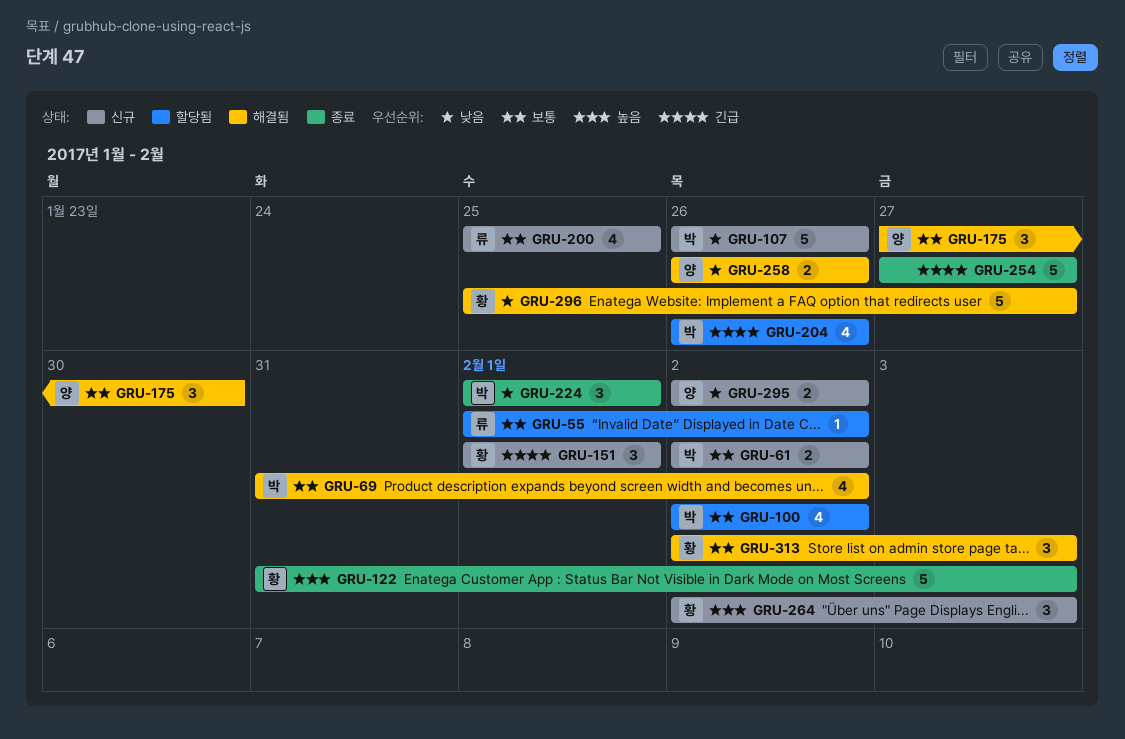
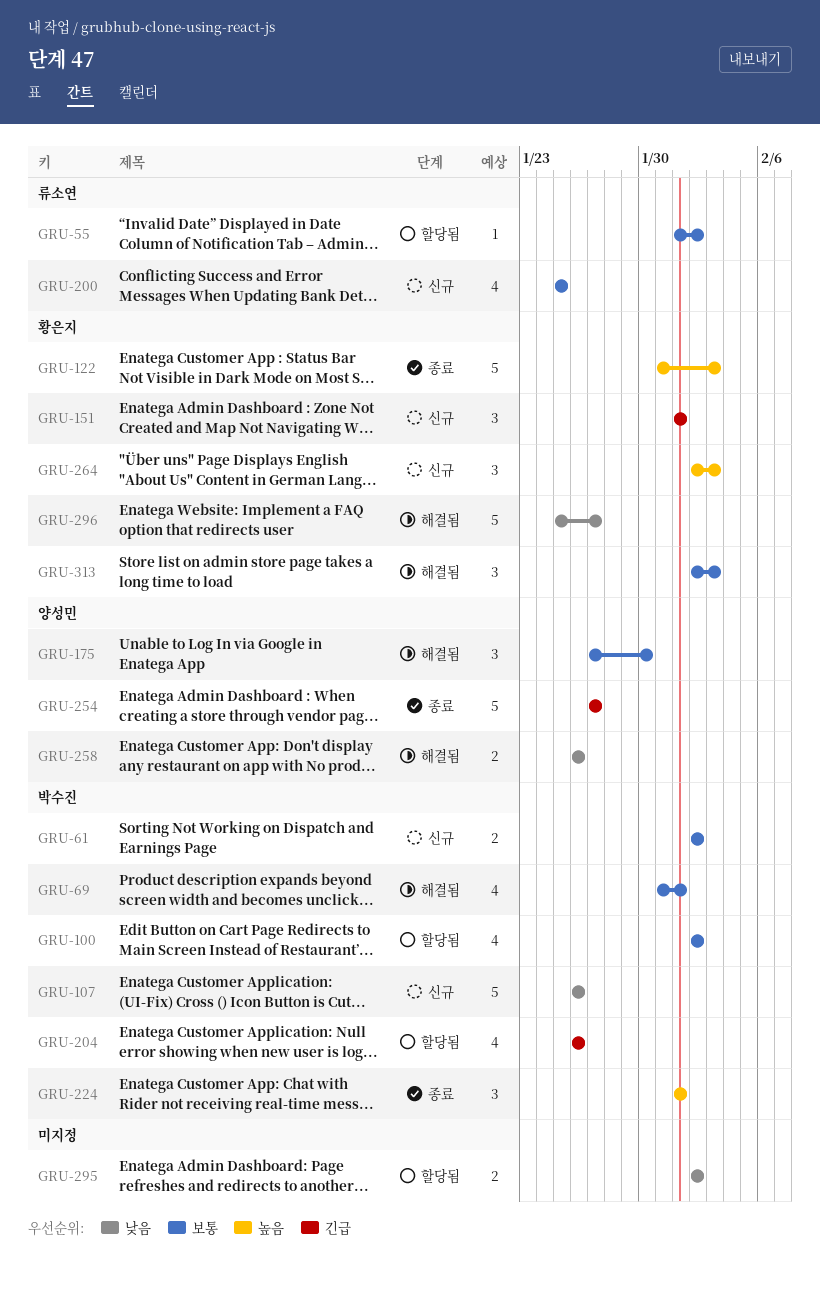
GRU-69, due: Feb 2 -> Feb 1
GRU-224, priority: 낮음 -> 높음
GRU-254, owner: none -> 양성민
GRU-295, status: 신규 -> 할당됨
GRU-295, owner: 양성민 -> none

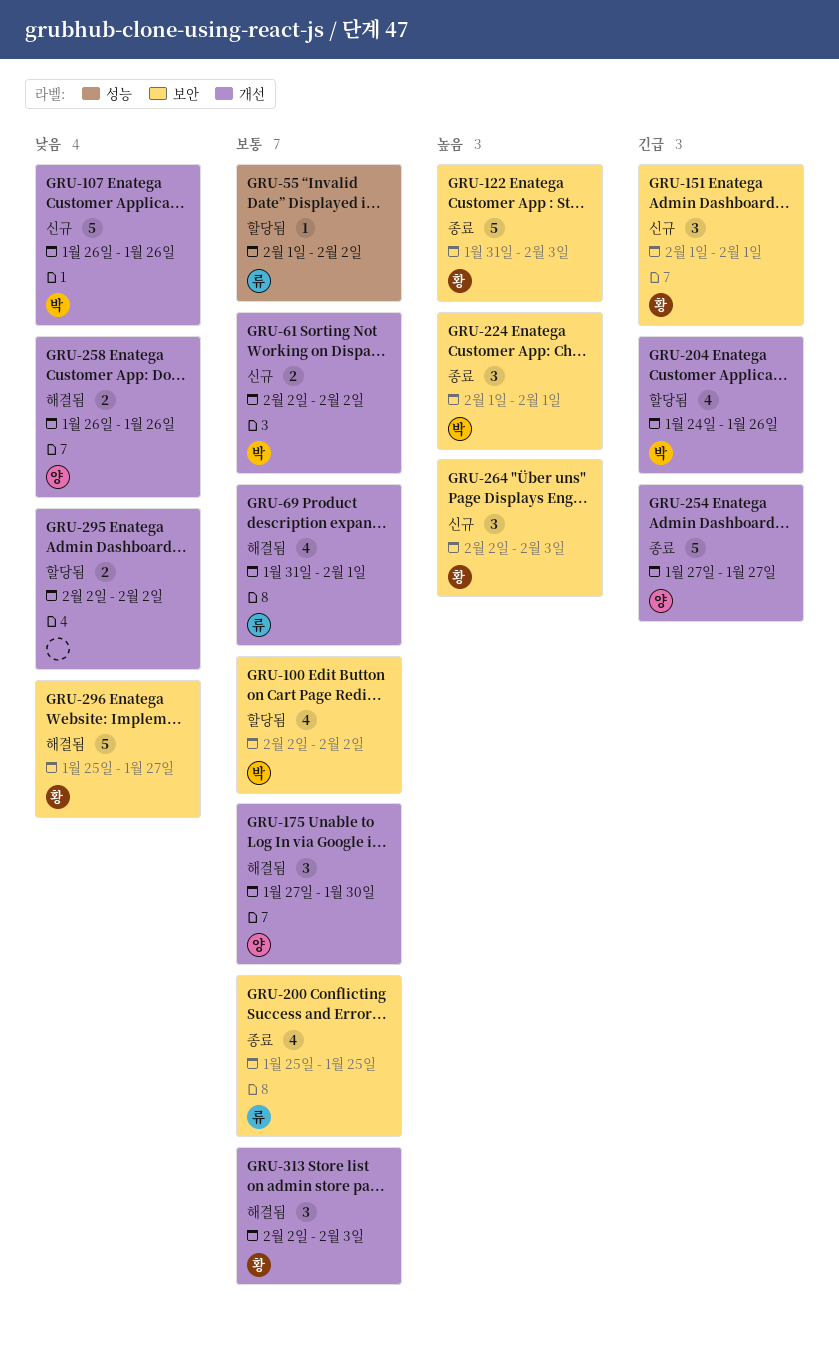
GRU-69, owner: 박수진 -> 류소연
GRU-200, status: 신규 -> 종료
GRU-204, start: Jan 26 -> Jan 24

